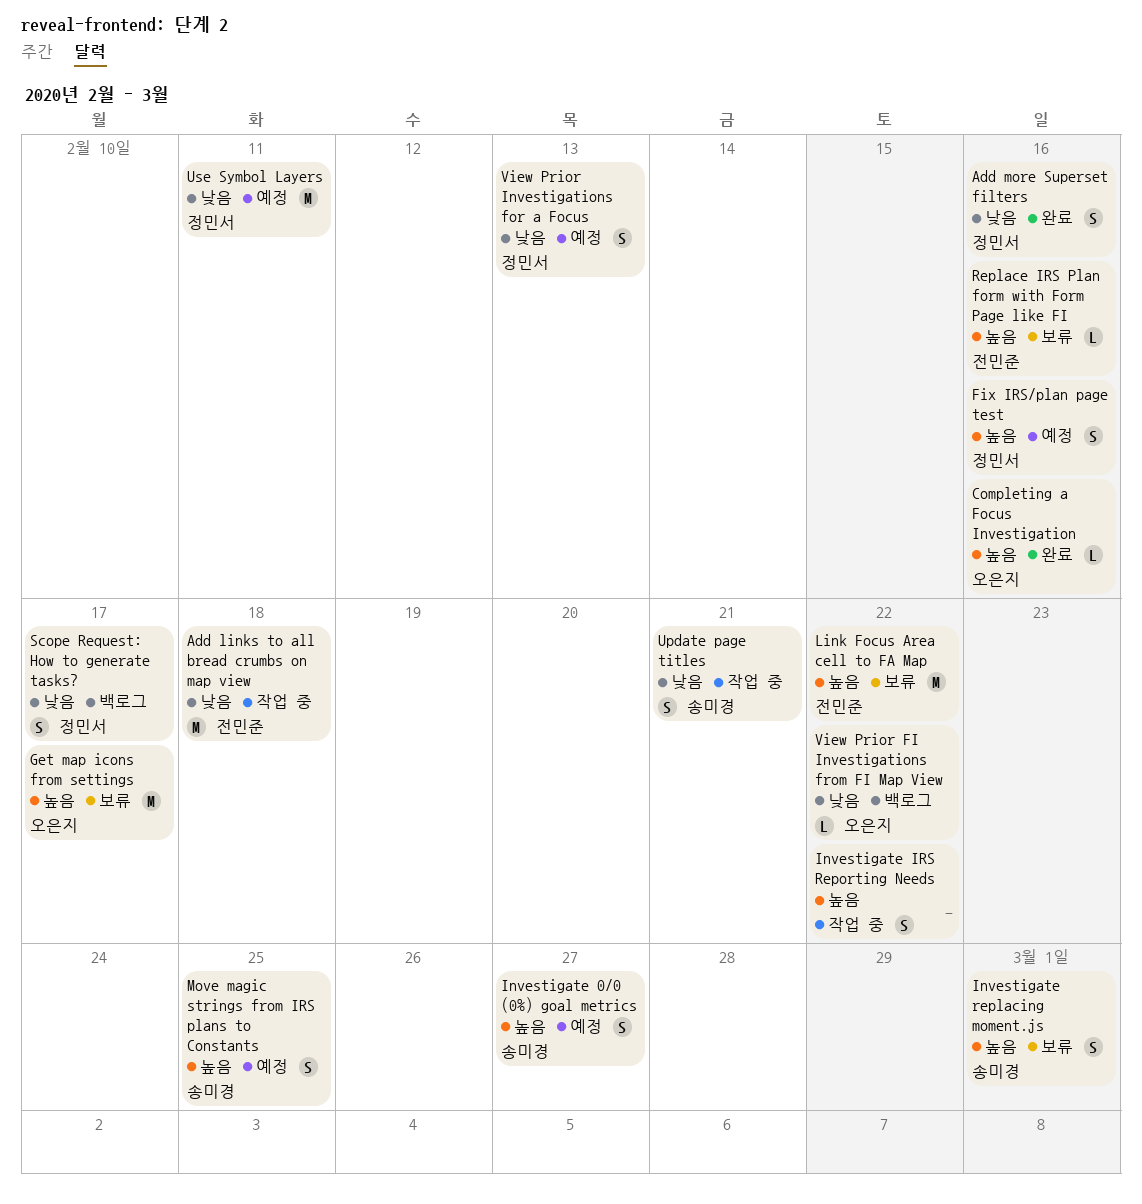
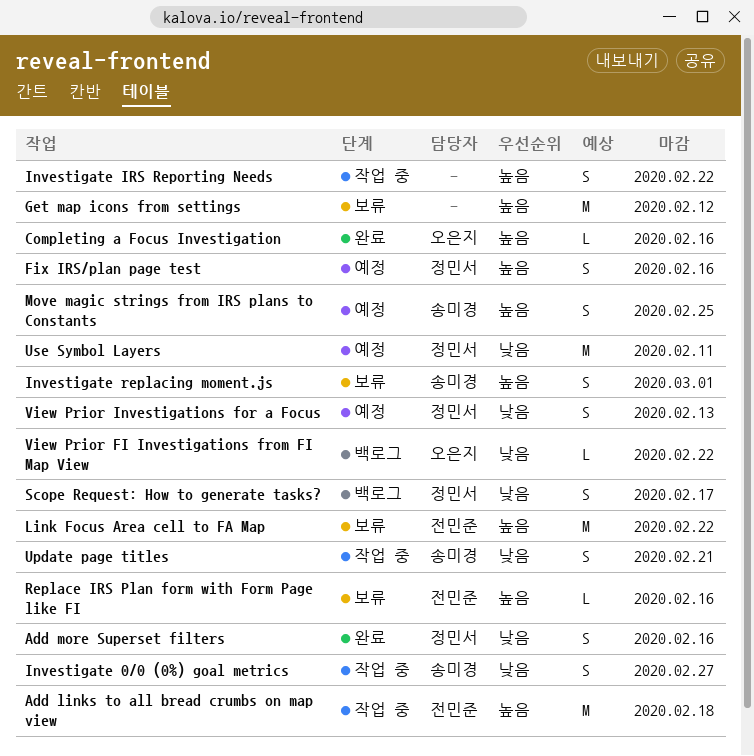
Add links to all bread crumbs on map view, priority: 낮음 -> 높음
Get map icons from settings, owner: 오은지 -> none
Get map icons from settings, due: Feb 17 -> Feb 12
Investigate 0/0 (0%) goal metrics, status: 예정 -> 작업 중
Investigate 0/0 (0%) goal metrics, priority: 높음 -> 낮음

